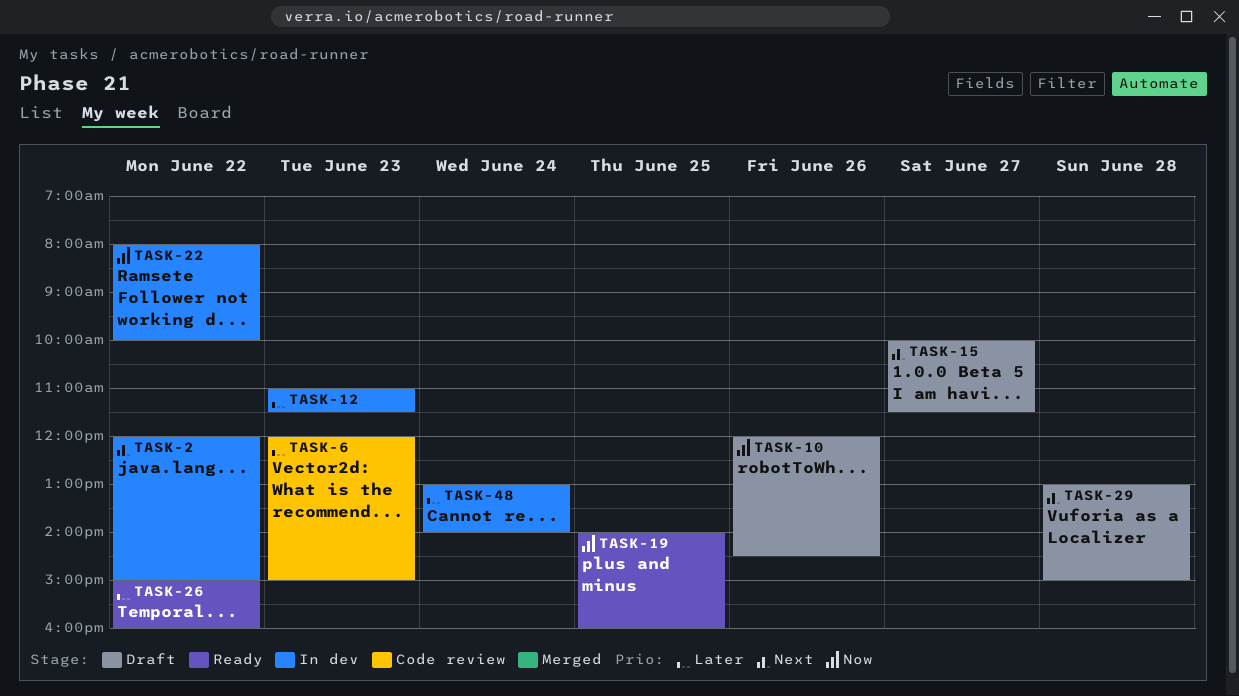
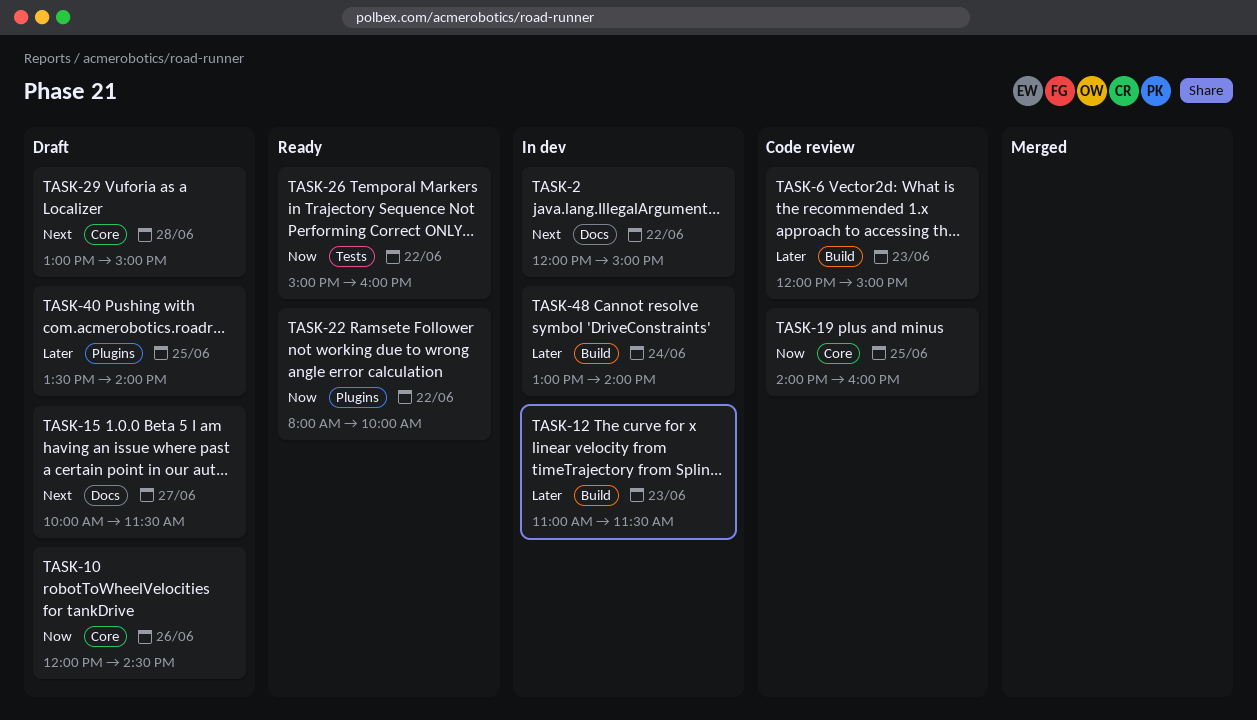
TASK-19, status: Ready -> Code review
TASK-22, status: In dev -> Ready
TASK-26, priority: Later -> Now
TASK-40: none -> present

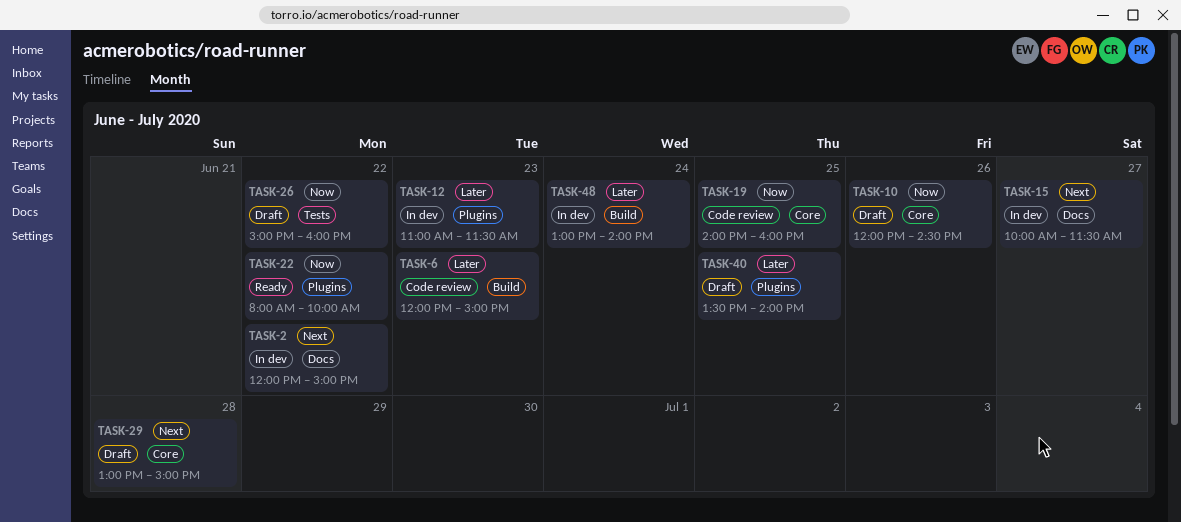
TASK-12, label: Build -> Plugins
TASK-15, status: Draft -> In dev
TASK-26, status: Ready -> Draft

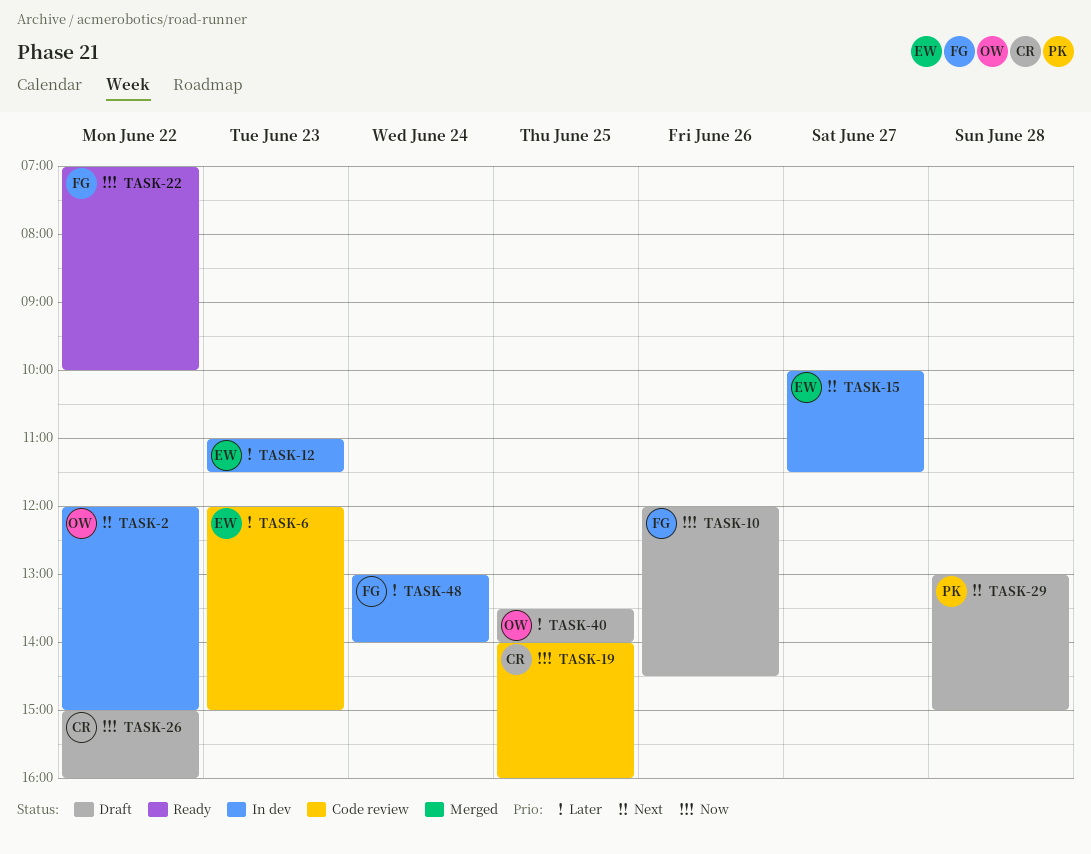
TASK-22, begins: 08:00 -> 07:00

